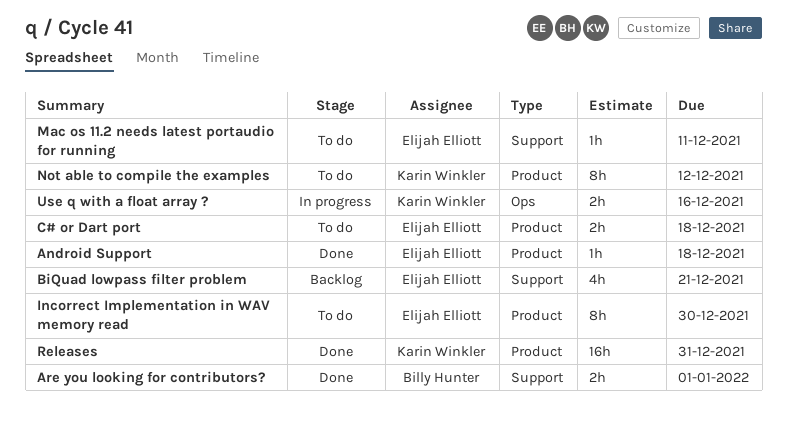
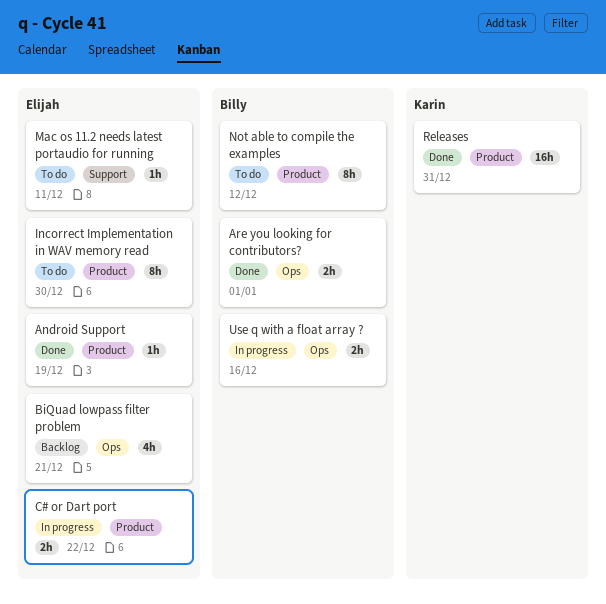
Android Support, due: Dec 18 -> Dec 19
Are you looking for contributors?, label: Support -> Ops
BiQuad lowpass filter problem, label: Support -> Ops
C# or Dart port, status: To do -> In progress
C# or Dart port, due: Dec 18 -> Dec 22
Not able to compile the examples, owner: Karin Winkler -> Billy Hunter
Use q with a float array ?, owner: Karin Winkler -> Billy Hunter

